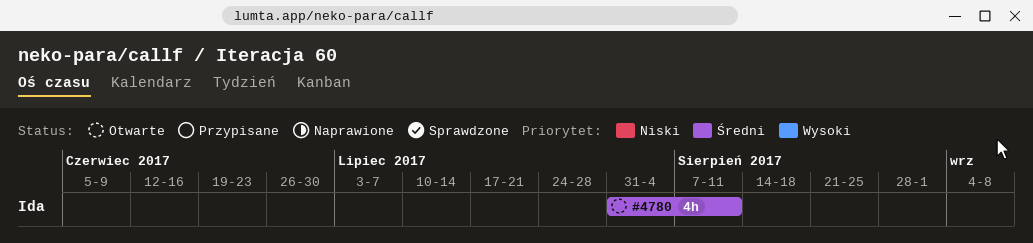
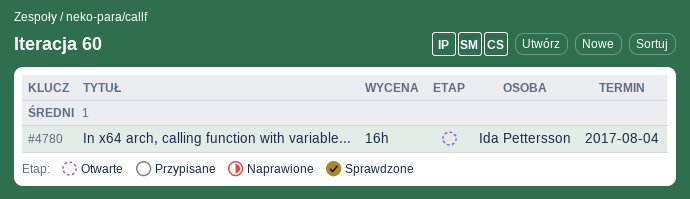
#4780, estimate: 4h -> 16h
#4780, due: Aug 11 -> Aug 4

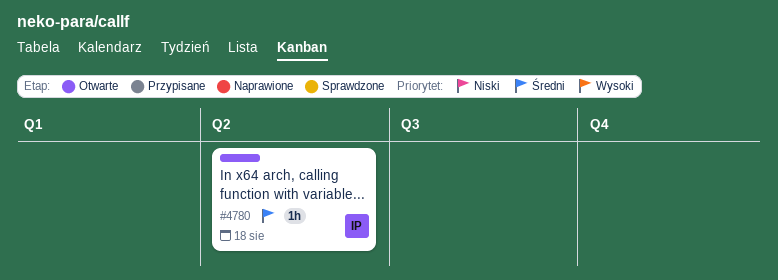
#4780, estimate: 16h -> 1h
#4780, due: Aug 4 -> Aug 18

